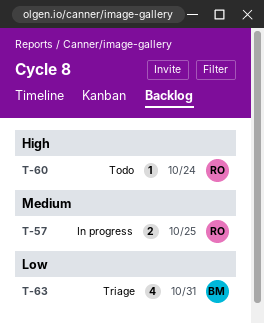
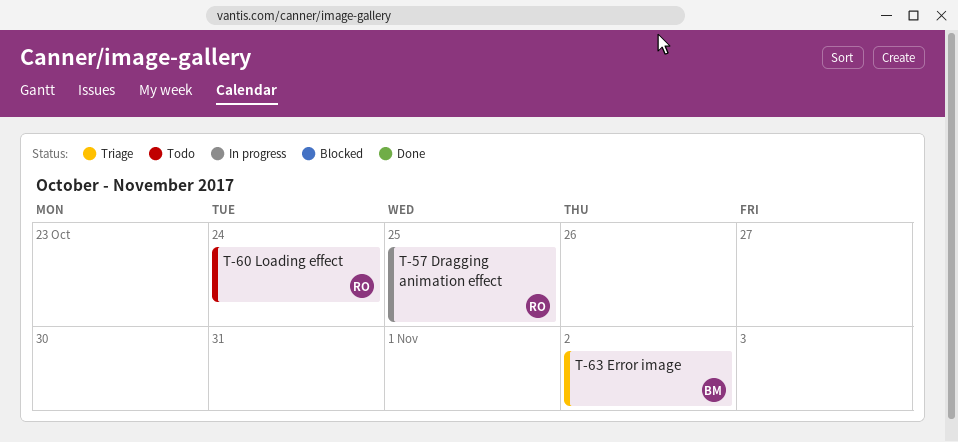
T-63, due: Oct 31 -> Nov 2

